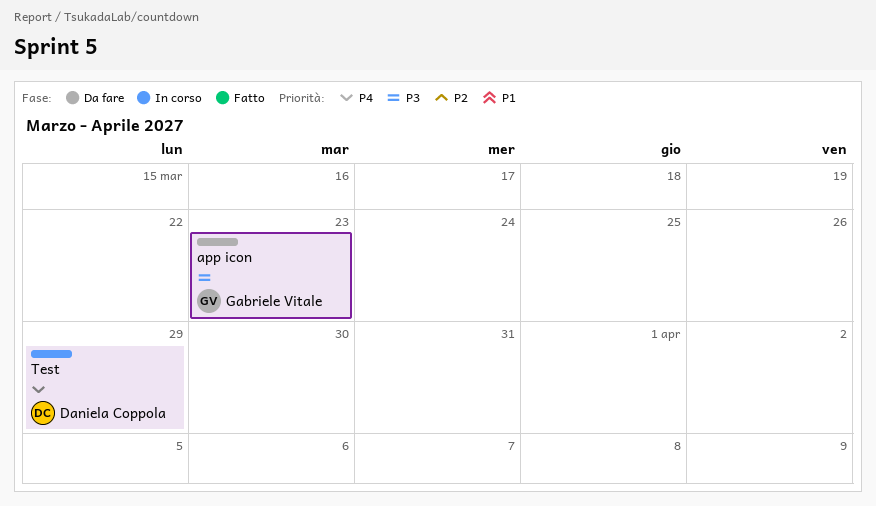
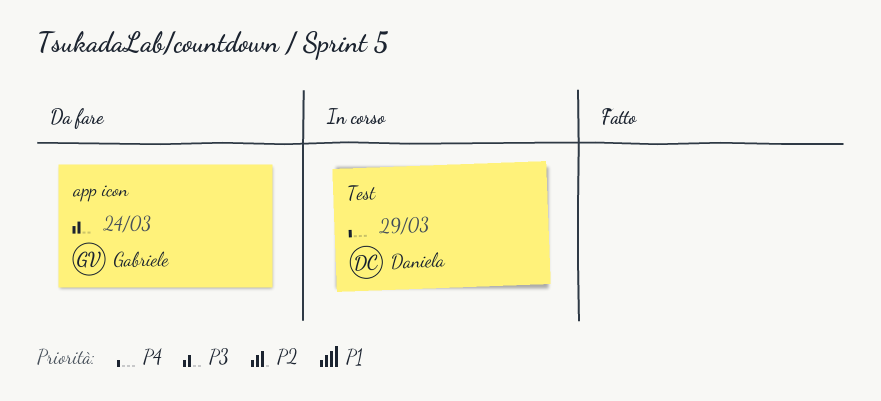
app icon, due: Mar 23 -> Mar 24

